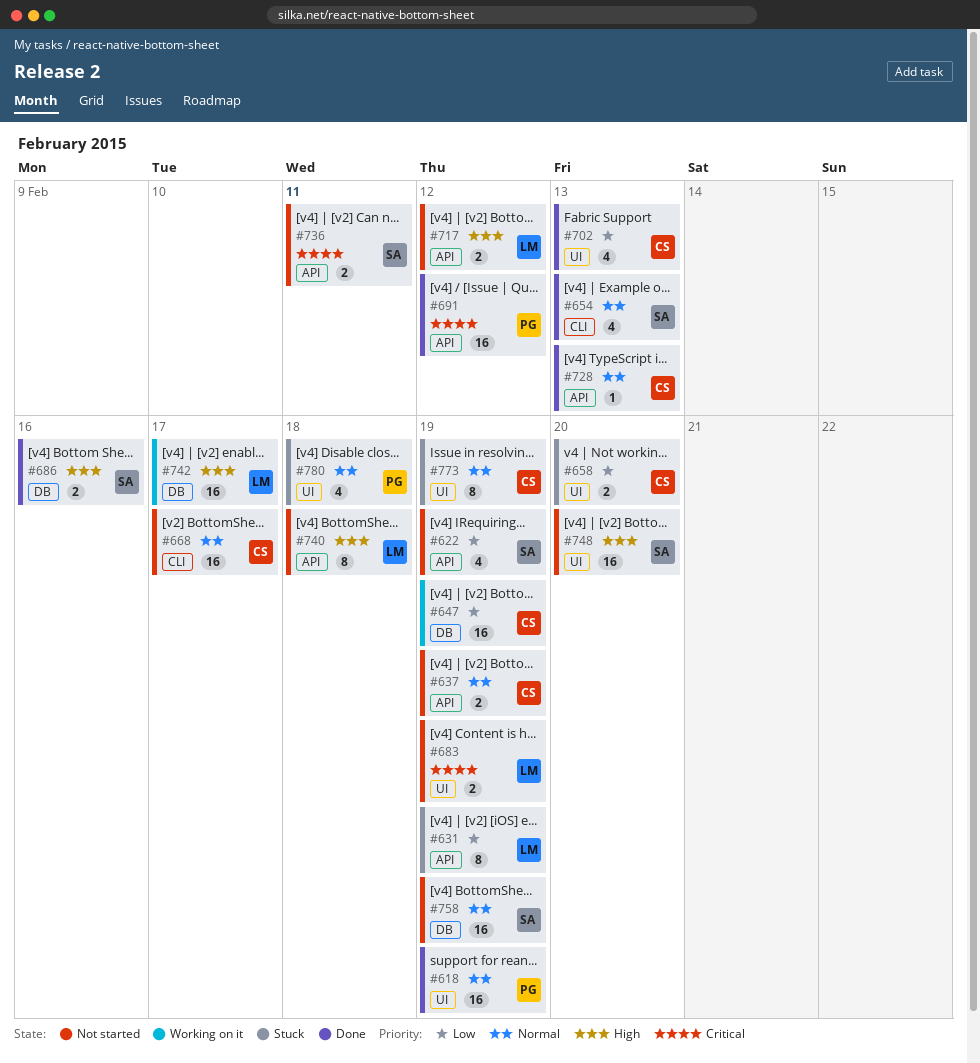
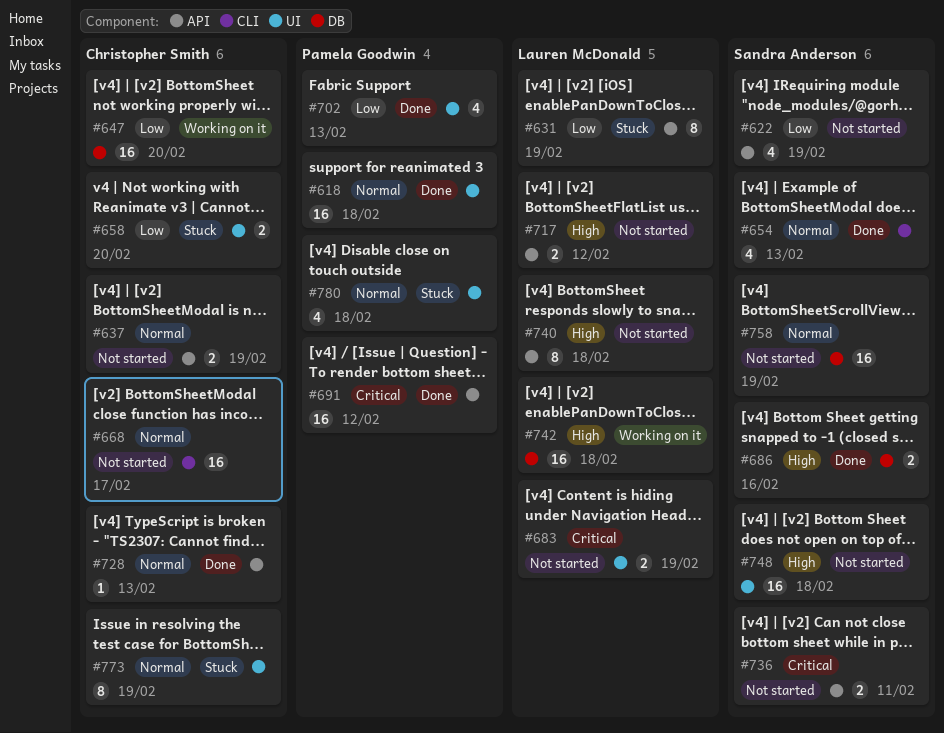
#618, due: Feb 19 -> Feb 18
#647, due: Feb 19 -> Feb 20
#702, owner: Christopher Smith -> Pamela Goodwin
#742, due: Feb 17 -> Feb 18
#748, due: Feb 20 -> Feb 18

